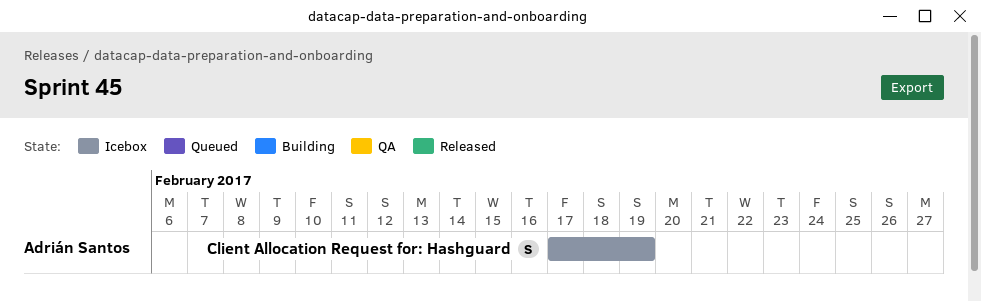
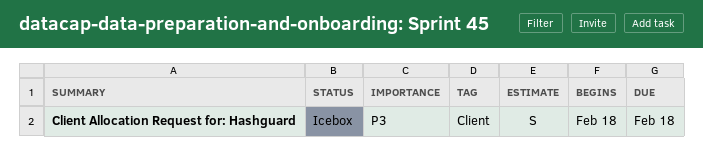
Client Allocation Request for: Hashguard, start: Feb 17 -> Feb 18
Client Allocation Request for: Hashguard, due: Feb 19 -> Feb 18

